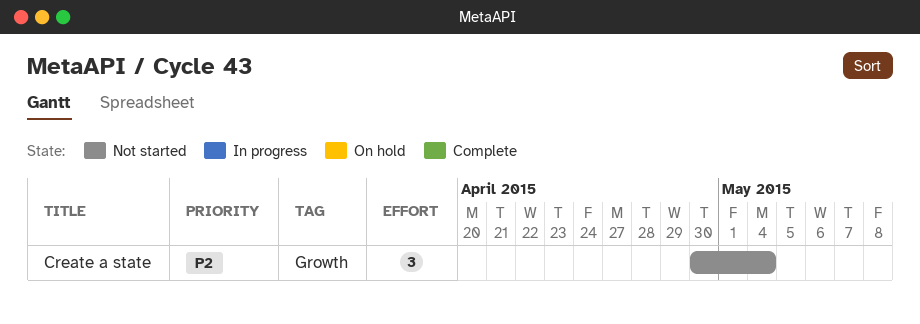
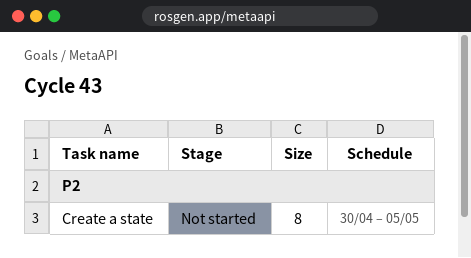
Create a state, estimate: 3 -> 8
Create a state, due: May 4 -> May 5

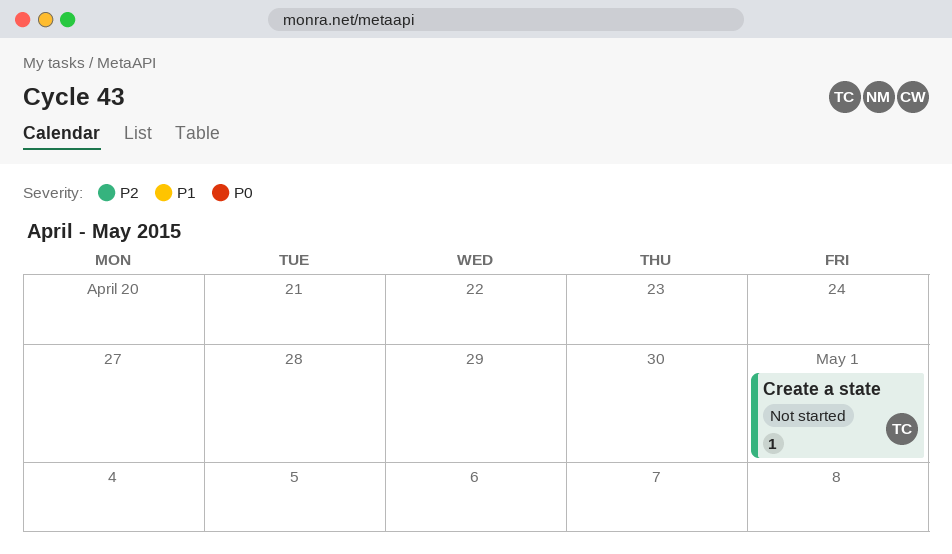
Create a state, estimate: 8 -> 1
Create a state, due: May 5 -> May 1

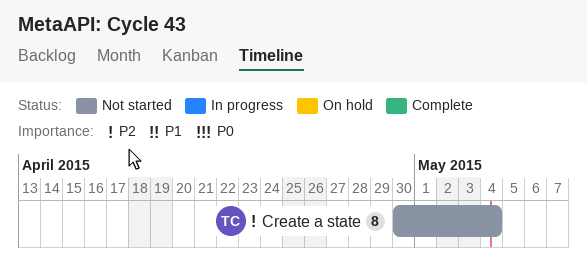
Create a state, estimate: 1 -> 8
Create a state, due: May 1 -> May 4

